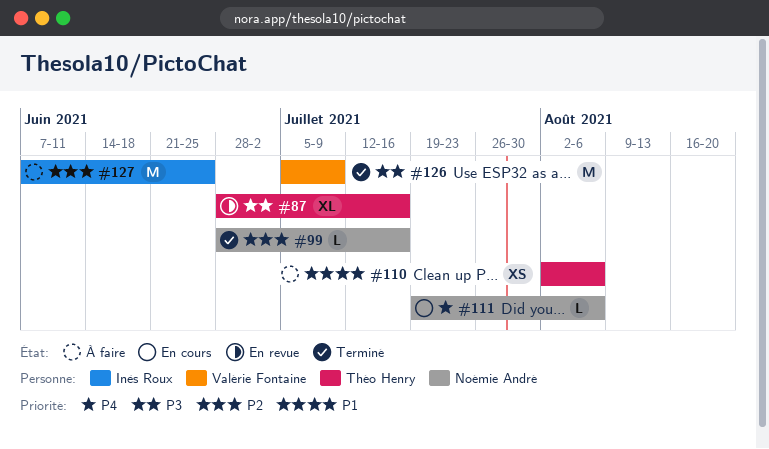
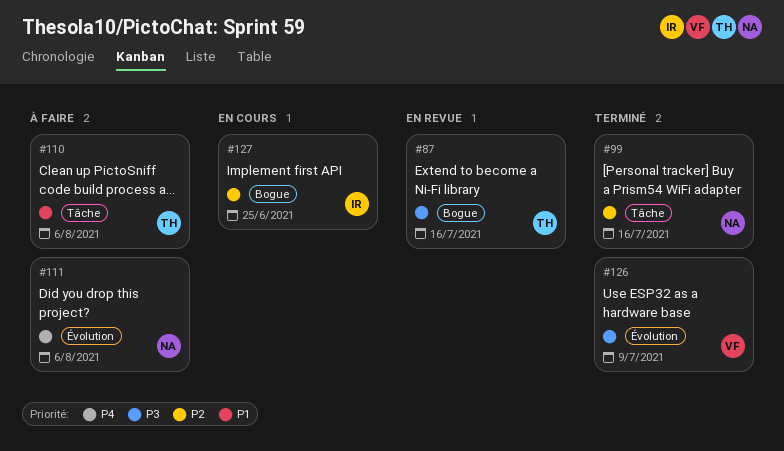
#111, status: En cours -> À faire
#127, status: À faire -> En cours

